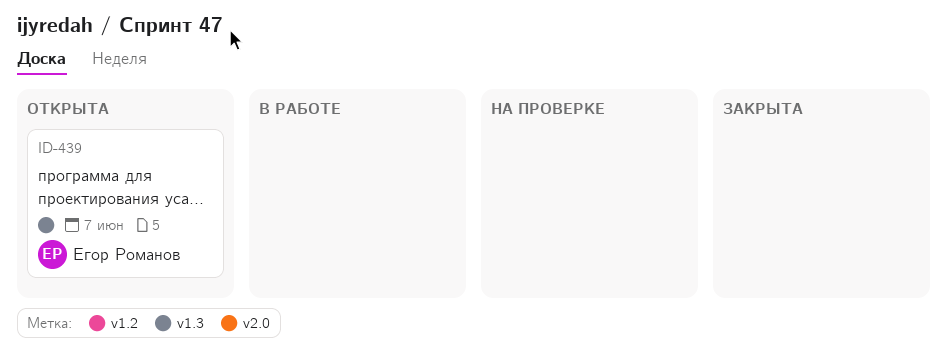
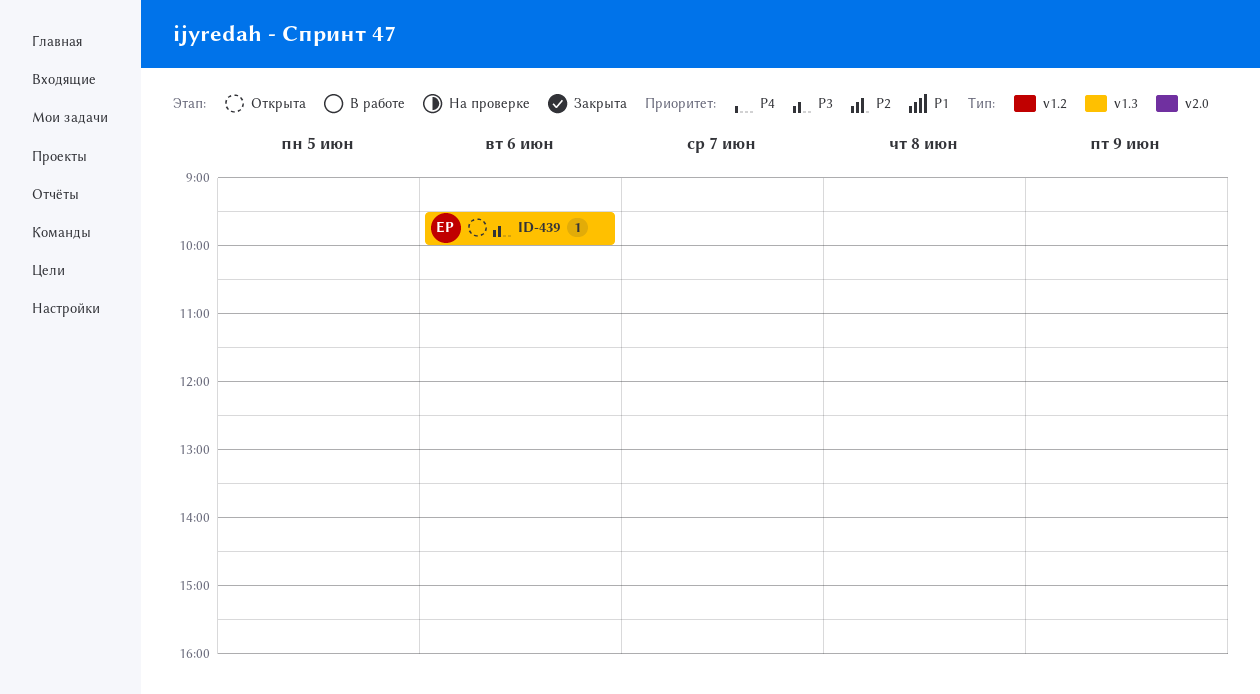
ID-439, day: Jun 7 -> Jun 6

